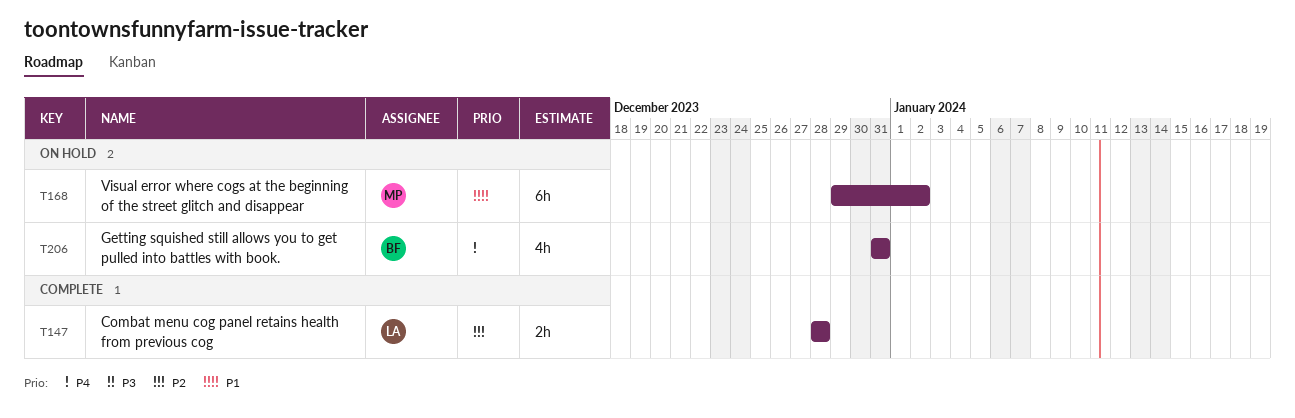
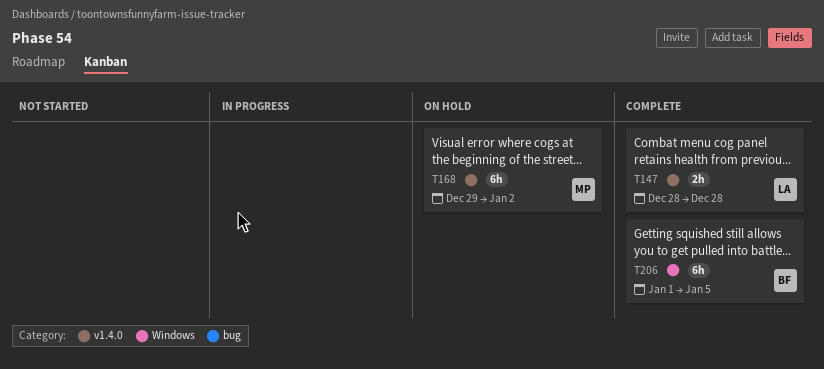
T206, status: On hold -> Complete
T206, estimate: 4h -> 6h
T206, start: Dec 31 -> Jan 1
T206, due: Dec 31 -> Jan 5

